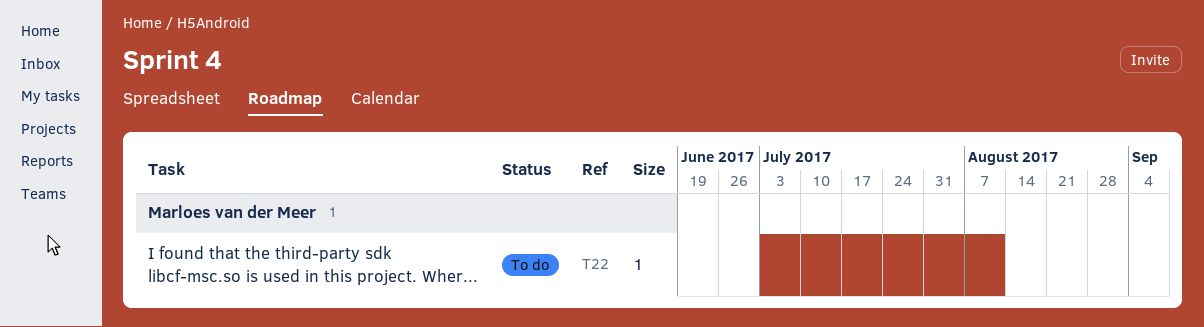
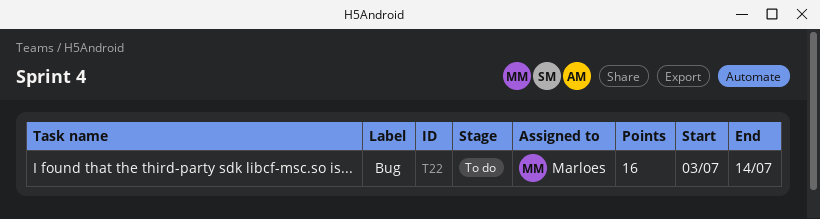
T22, estimate: 1 -> 16
T22, due: Aug 11 -> Jul 14

